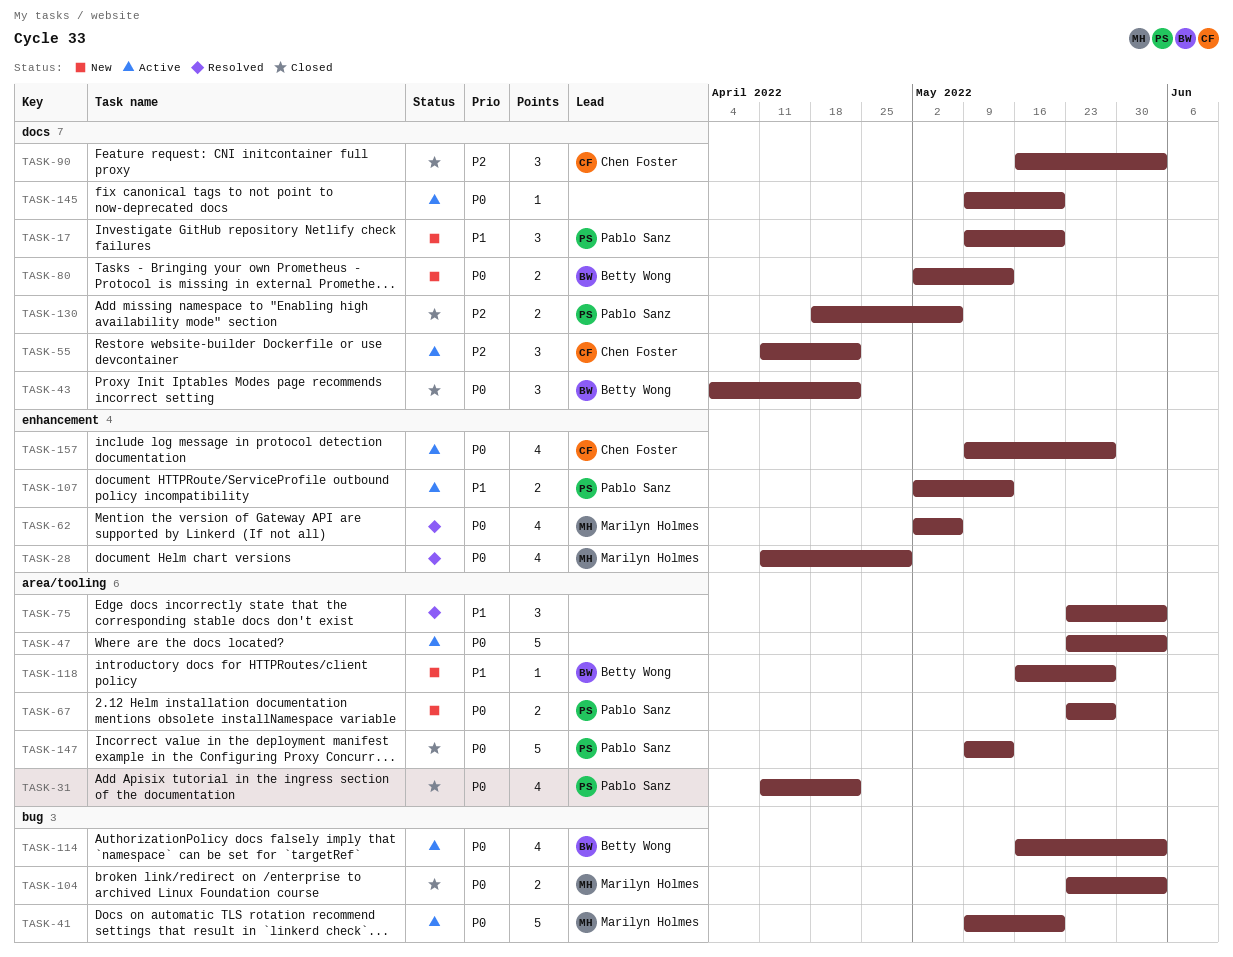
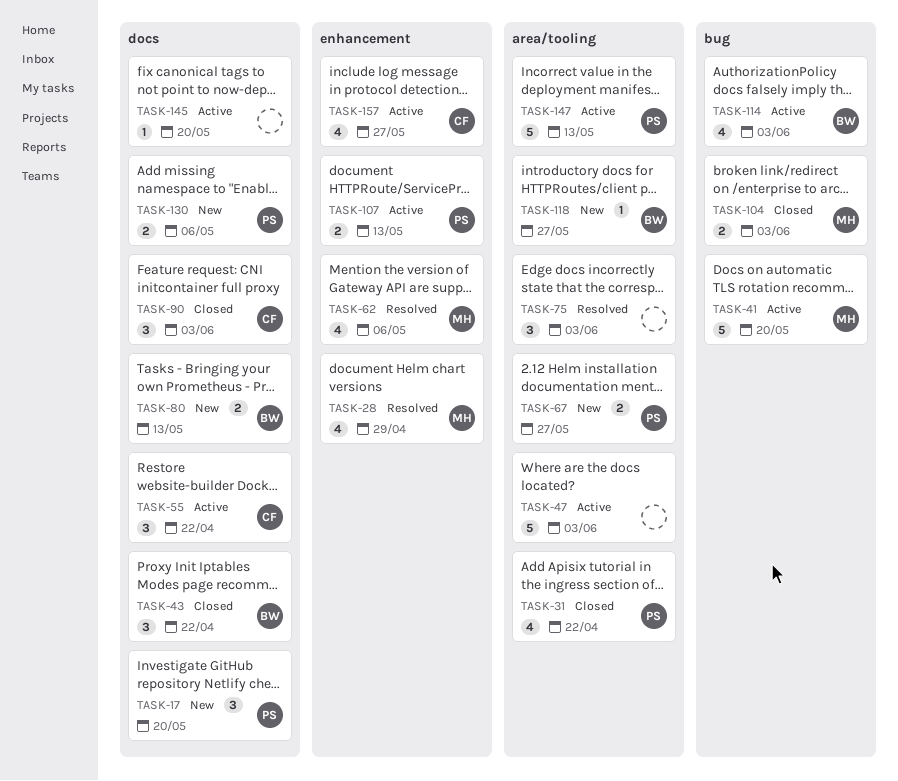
TASK-130, status: Closed -> New
TASK-147, status: Closed -> Active

